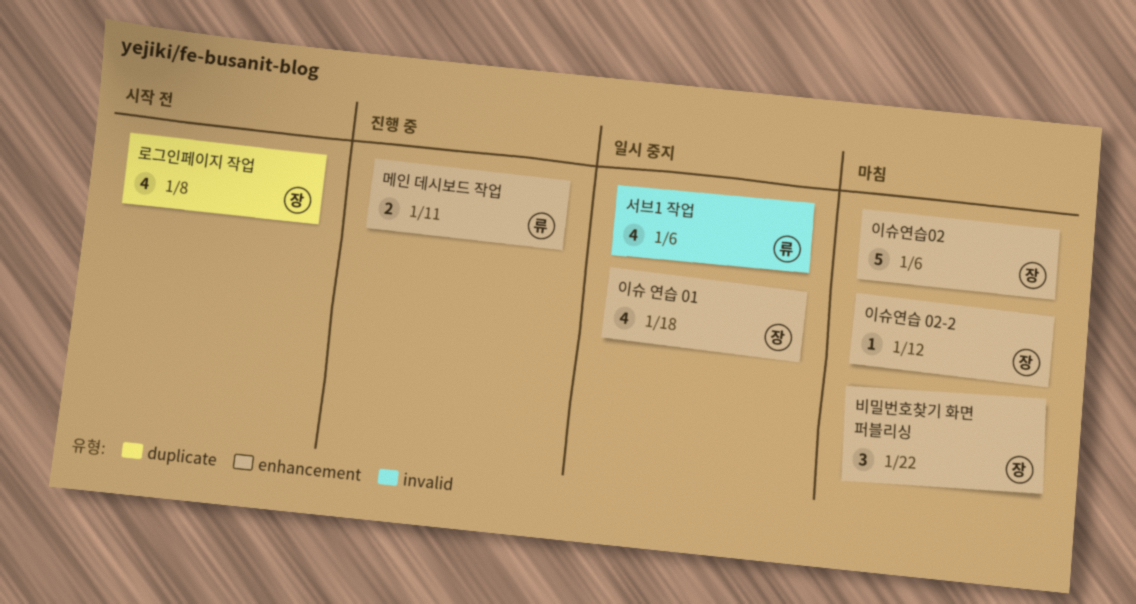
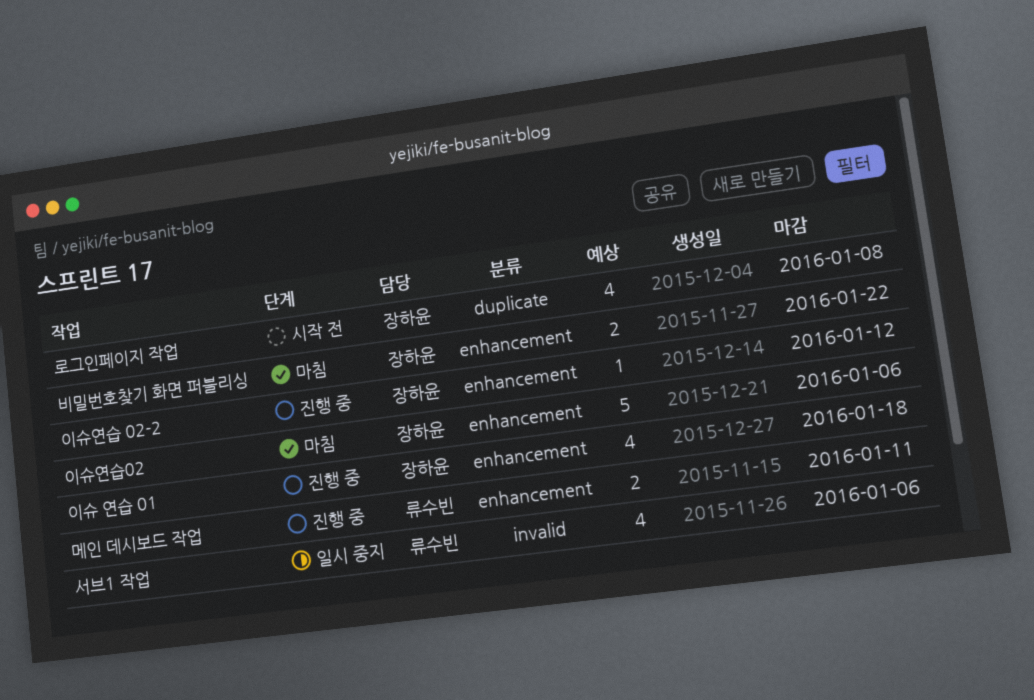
비밀번호찾기 화면 퍼블리싱, estimate: 3 -> 2
이슈 연습 01, status: 일시 중지 -> 진행 중
이슈연습 02-2, status: 마침 -> 진행 중

